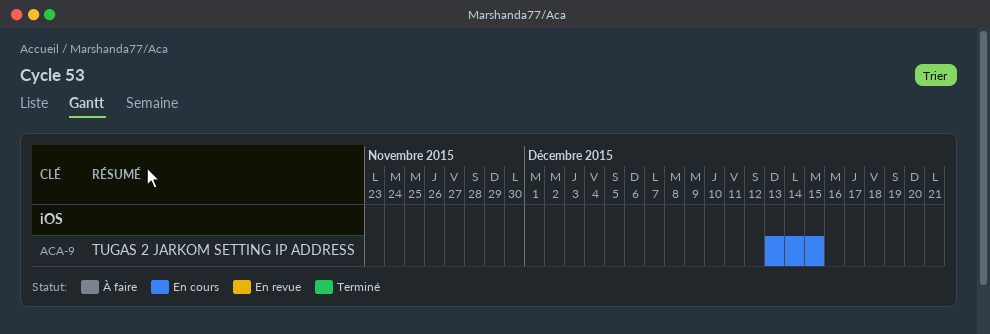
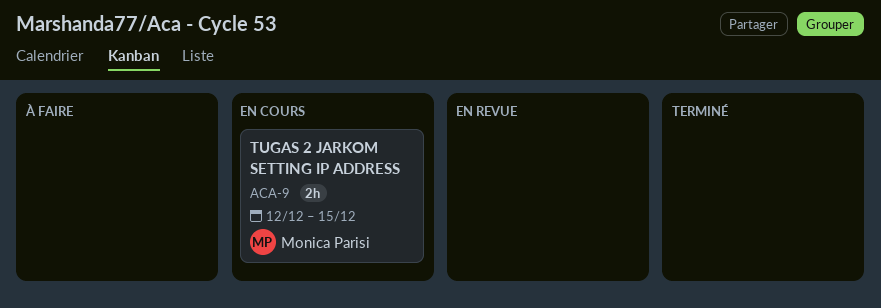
ACA-9, start: Dec 13 -> Dec 12

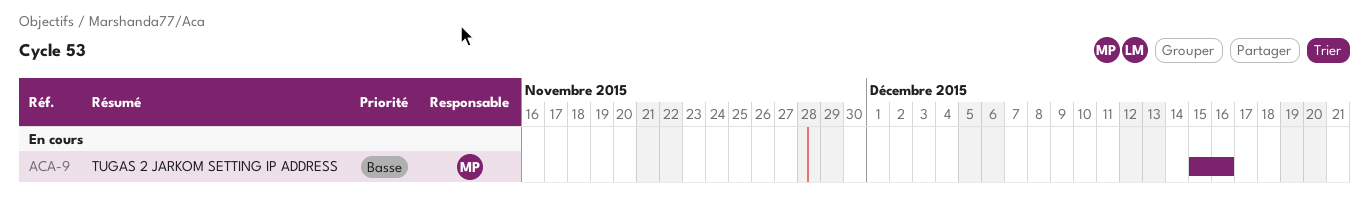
ACA-9, start: Dec 12 -> Dec 15
ACA-9, due: Dec 15 -> Dec 16

